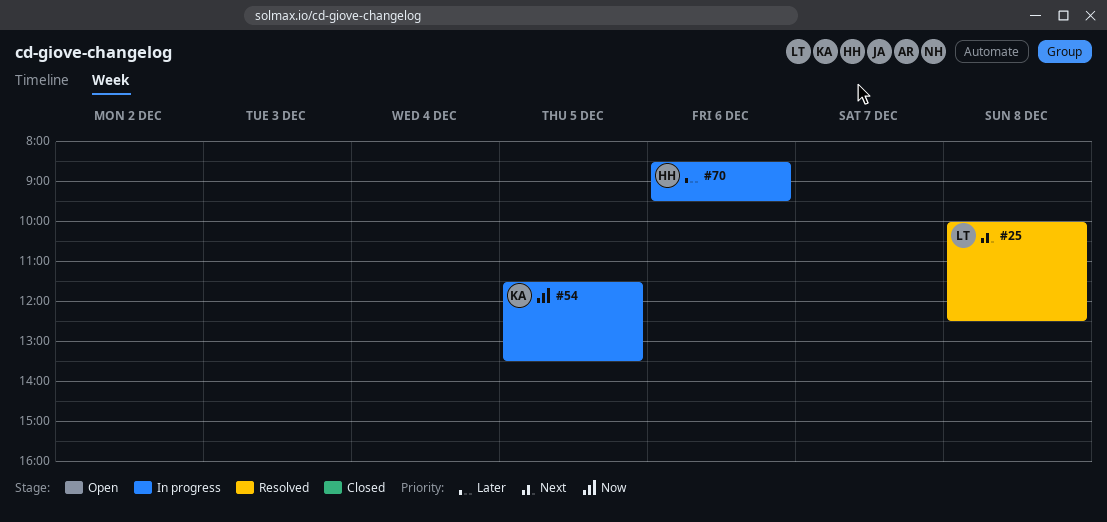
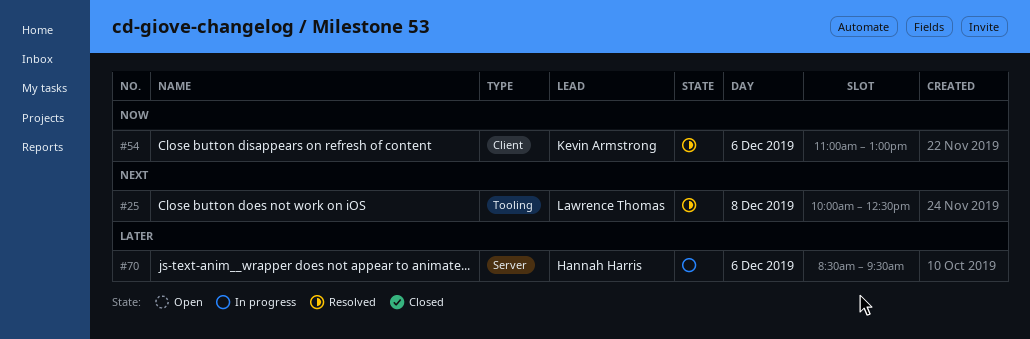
#54, status: In progress -> Resolved
#54, day: Dec 5 -> Dec 6
#54, begins: 11:30 -> 11:00
#54, ends: 13:30 -> 13:00

